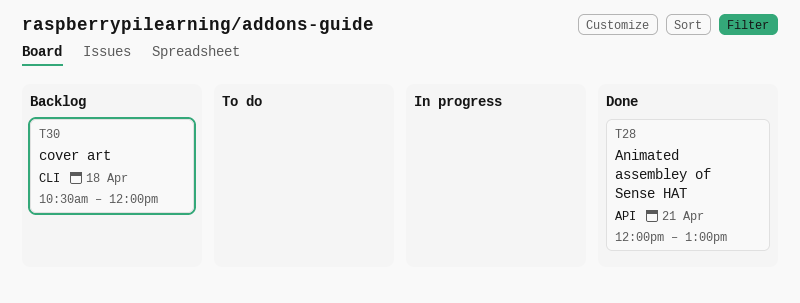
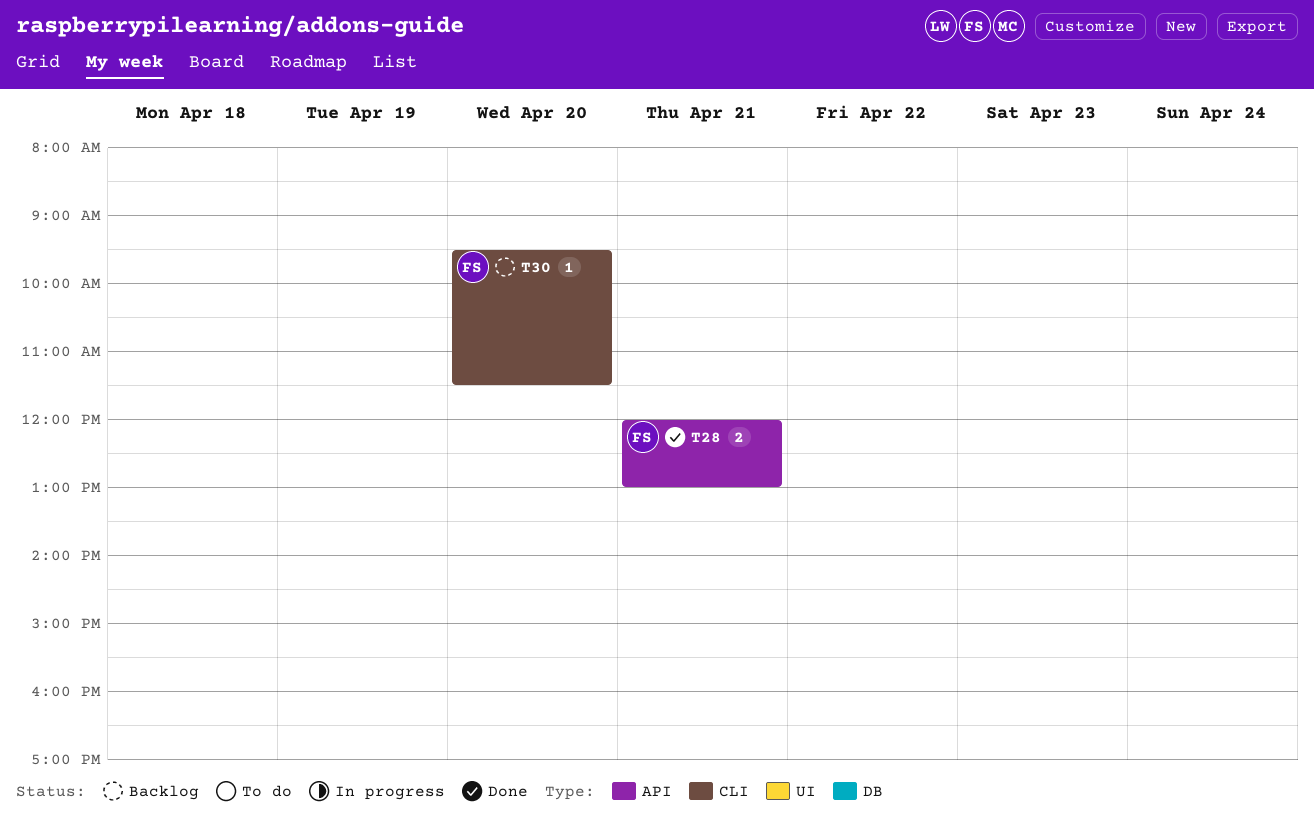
T30, day: Apr 18 -> Apr 20
T30, begins: 10:30 -> 09:30
T30, ends: 12:00 -> 11:30

